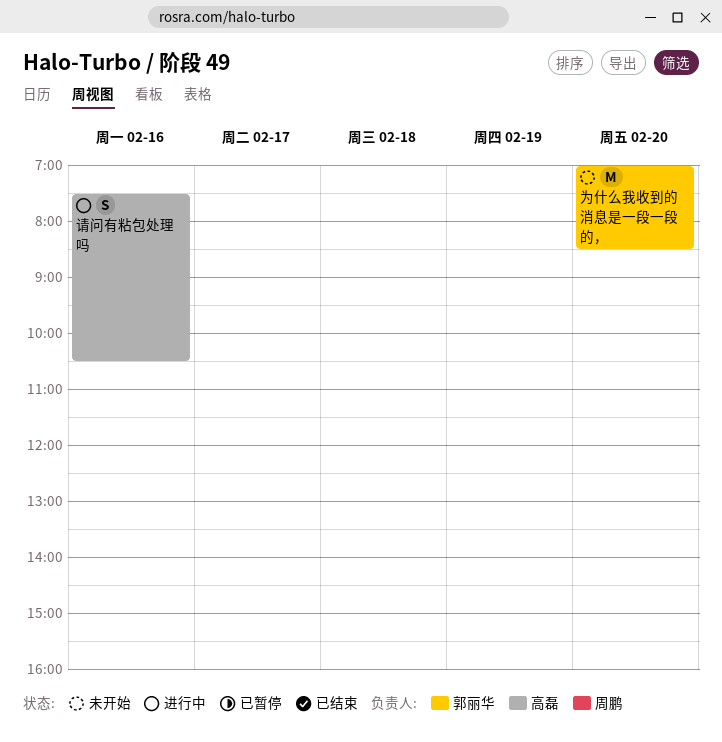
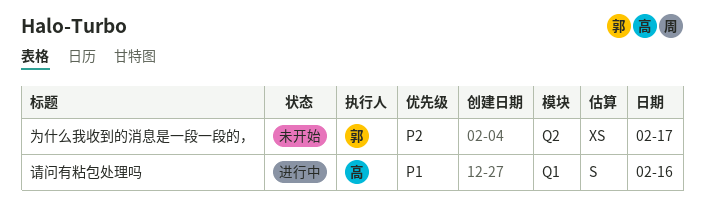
为什么我收到的消息是一段一段的，, estimate: M -> XS
为什么我收到的消息是一段一段的，, day: Feb 20 -> Feb 17

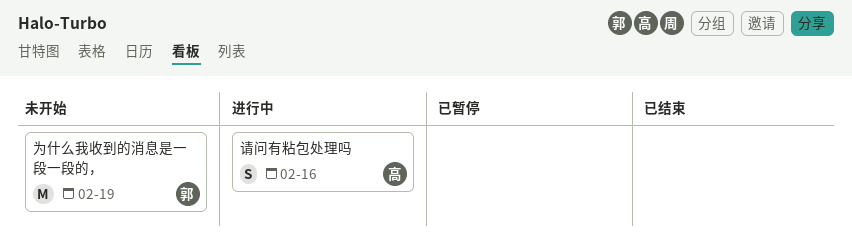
为什么我收到的消息是一段一段的，, estimate: XS -> M
为什么我收到的消息是一段一段的，, day: Feb 17 -> Feb 19

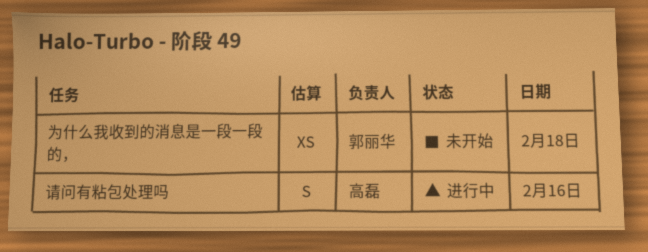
为什么我收到的消息是一段一段的，, estimate: M -> XS
为什么我收到的消息是一段一段的，, day: Feb 19 -> Feb 18

